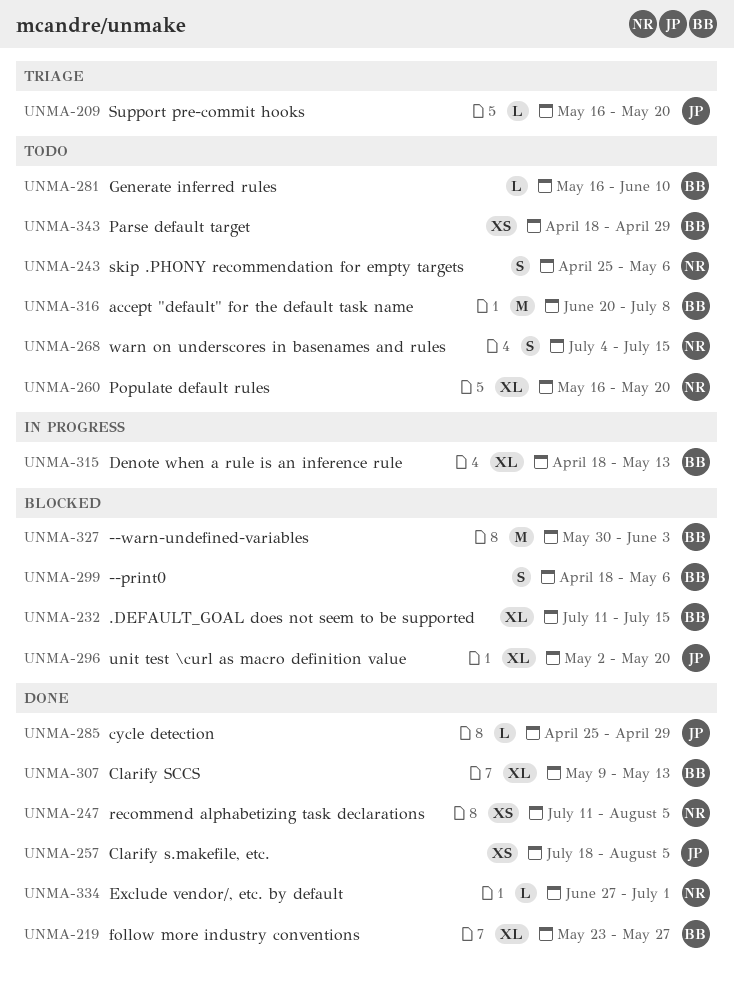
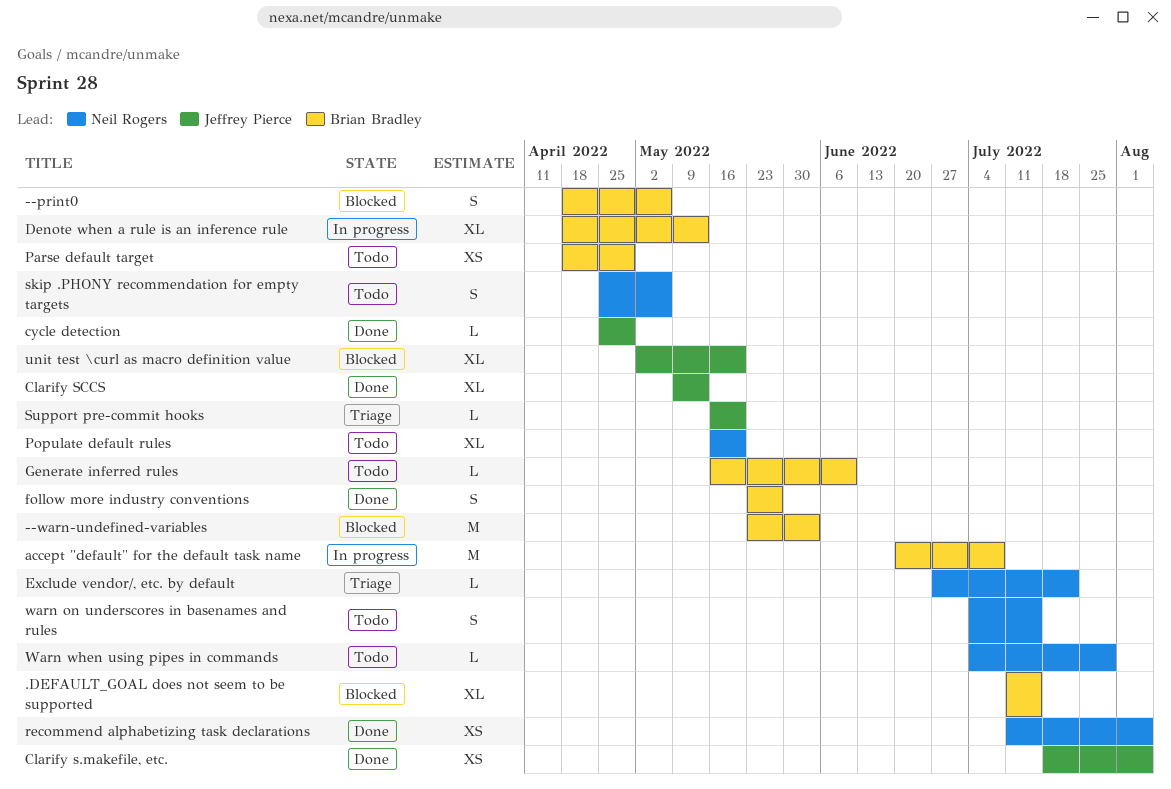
--warn-undefined-variables, start: May 30 -> May 23
accept "default" for the default task name, status: Todo -> In progress
Clarify SCCS, owner: Brian Bradley -> Jeffrey Pierce
Exclude vendor/, etc. by default, status: Done -> Triage
Exclude vendor/, etc. by default, due: Jul 1 -> Jul 22
follow more industry conventions, estimate: XL -> S
Warn when using pipes in commands: none -> present

